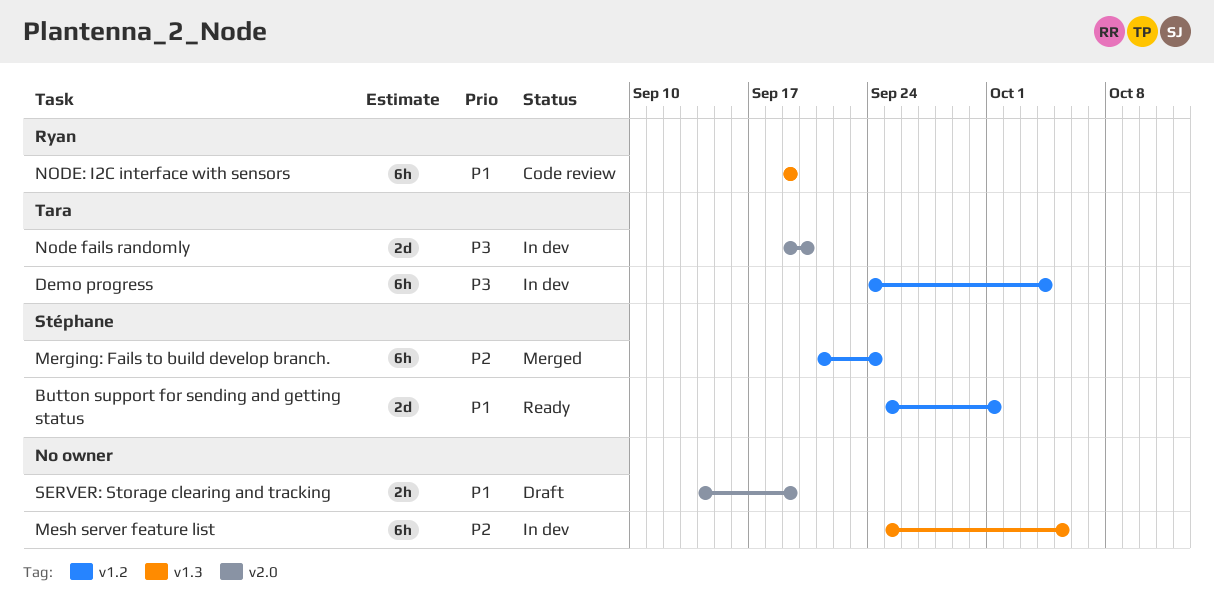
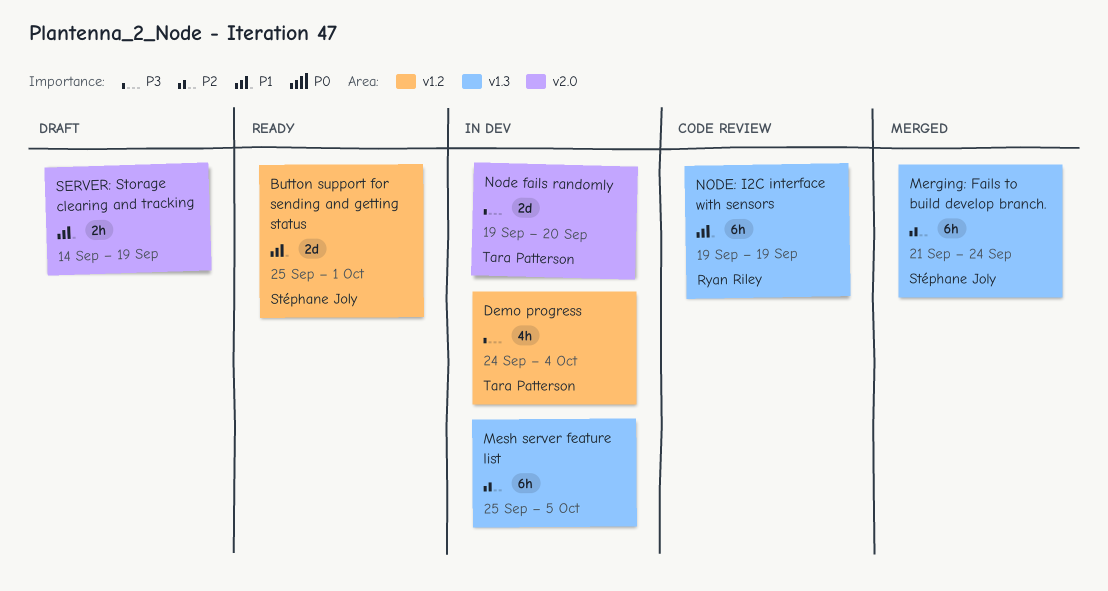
Demo progress, estimate: 6h -> 4h
Merging: Fails to build develop branch., label: v1.2 -> v1.3

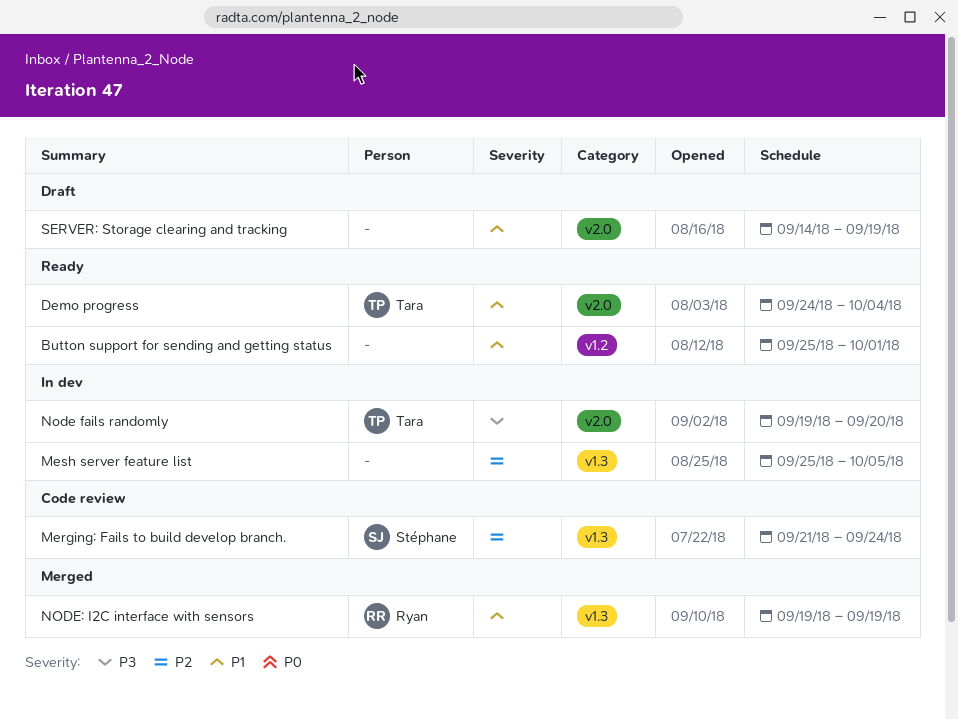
Button support for sending and getting status, owner: Stéphane Joly -> none
Demo progress, status: In dev -> Ready
Demo progress, priority: P3 -> P1
Demo progress, label: v1.2 -> v2.0
Merging: Fails to build develop branch., status: Merged -> Code review
NODE: I2C interface with sensors, status: Code review -> Merged

